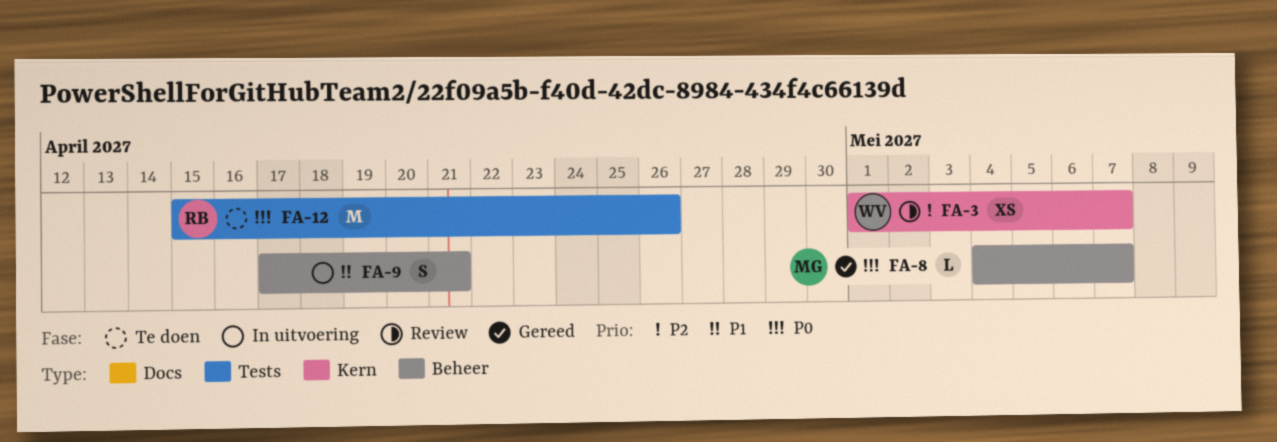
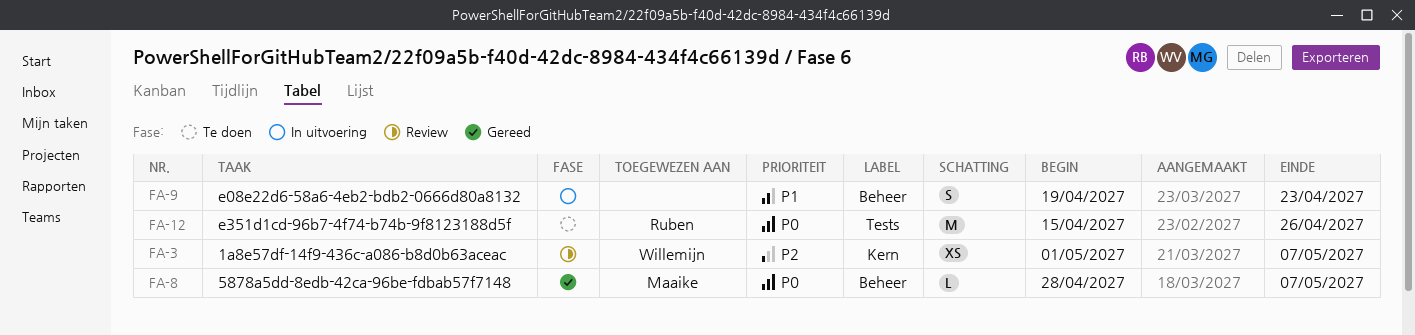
FA-8, start: May 4 -> Apr 28
FA-9, start: Apr 17 -> Apr 19
FA-9, due: Apr 21 -> Apr 23

